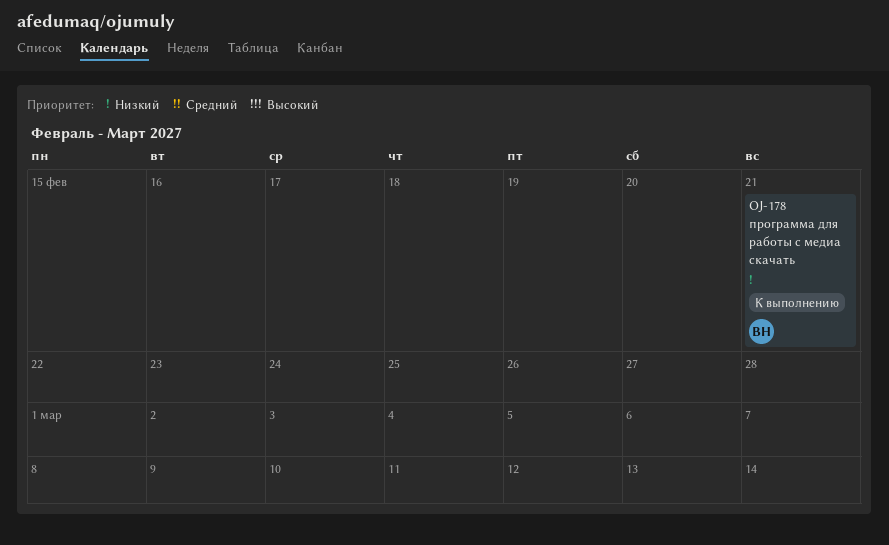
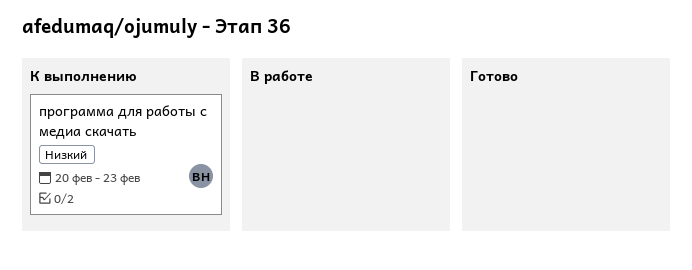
программа для работы с медиа скачать, due: Feb 21 -> Feb 23

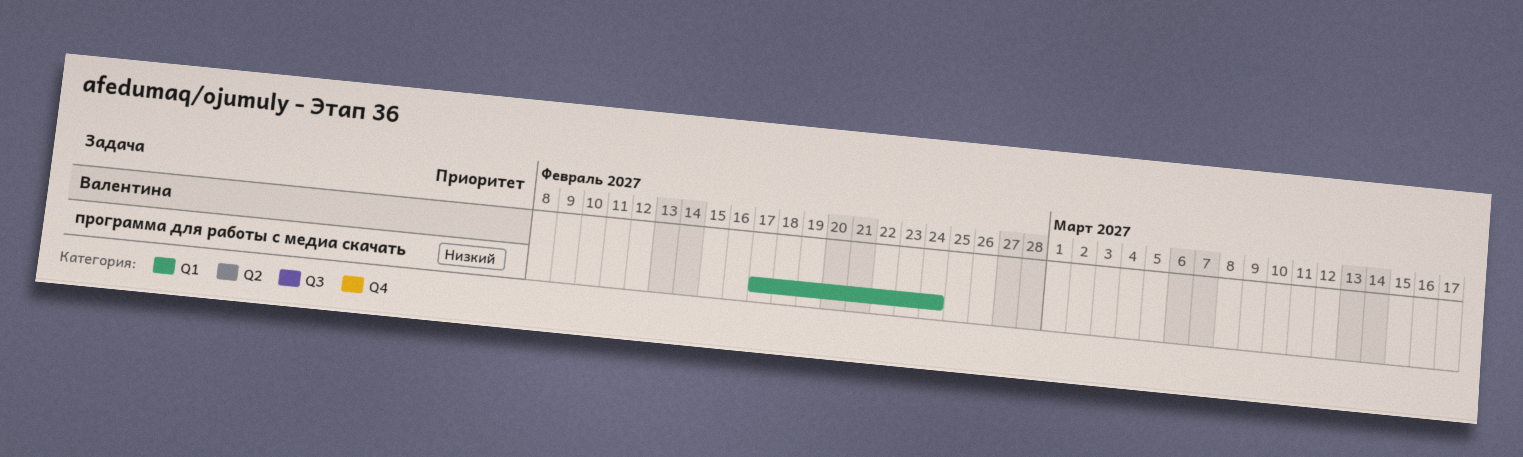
программа для работы с медиа скачать, start: Feb 20 -> Feb 17
программа для работы с медиа скачать, due: Feb 23 -> Feb 24

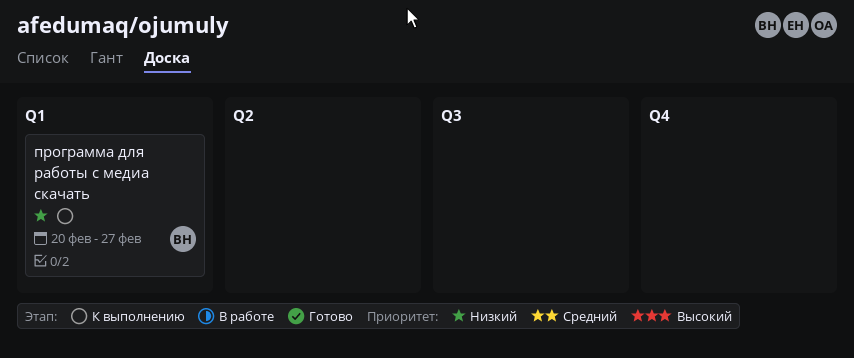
программа для работы с медиа скачать, start: Feb 17 -> Feb 20
программа для работы с медиа скачать, due: Feb 24 -> Feb 27

